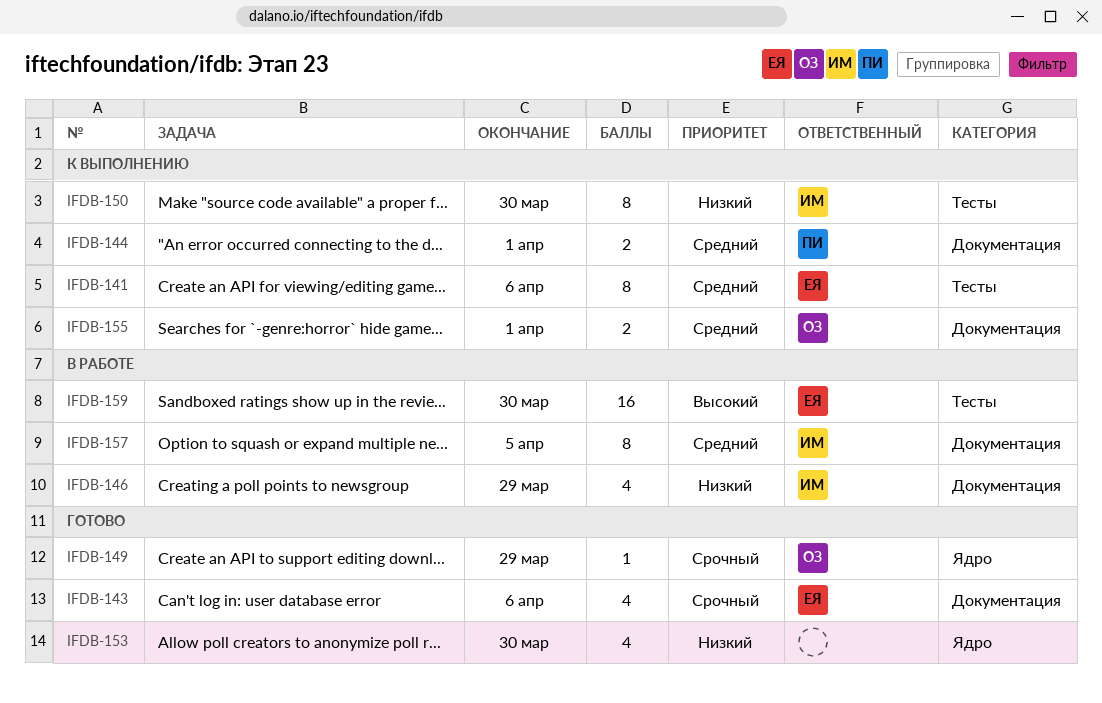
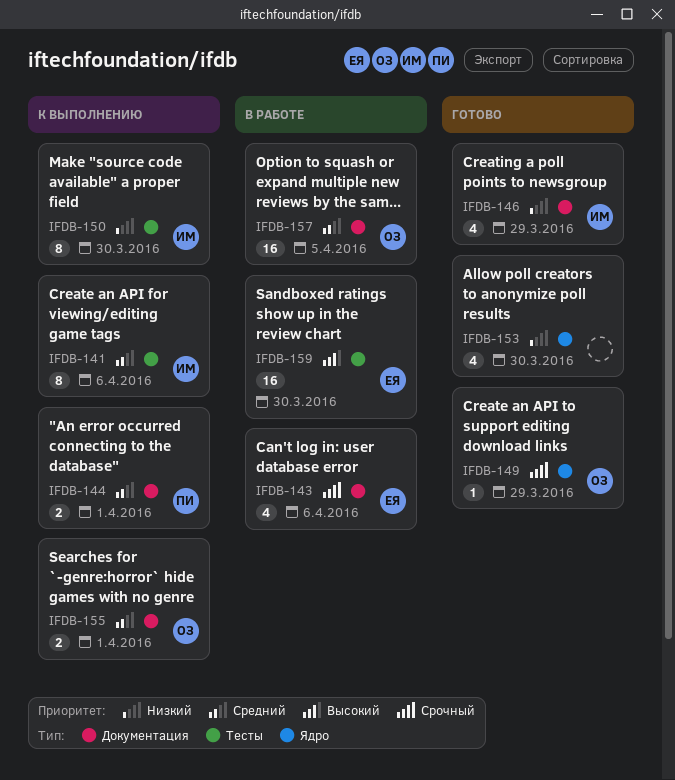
IFDB-141, owner: ЕЯ -> ИМ
IFDB-143, status: Готово -> В работе
IFDB-146, status: В работе -> Готово
IFDB-157, owner: ИМ -> ОЗ
IFDB-157, estimate: 8 -> 16

